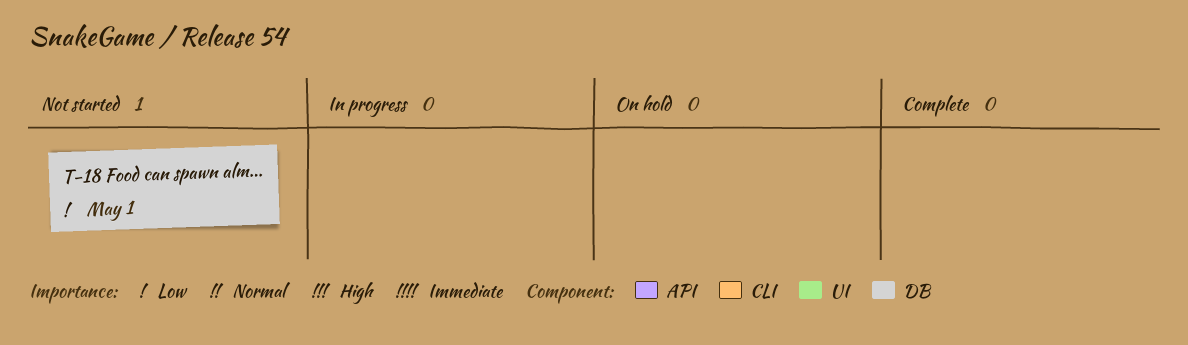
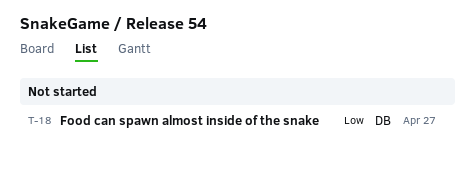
T-18, due: May 1 -> Apr 27

